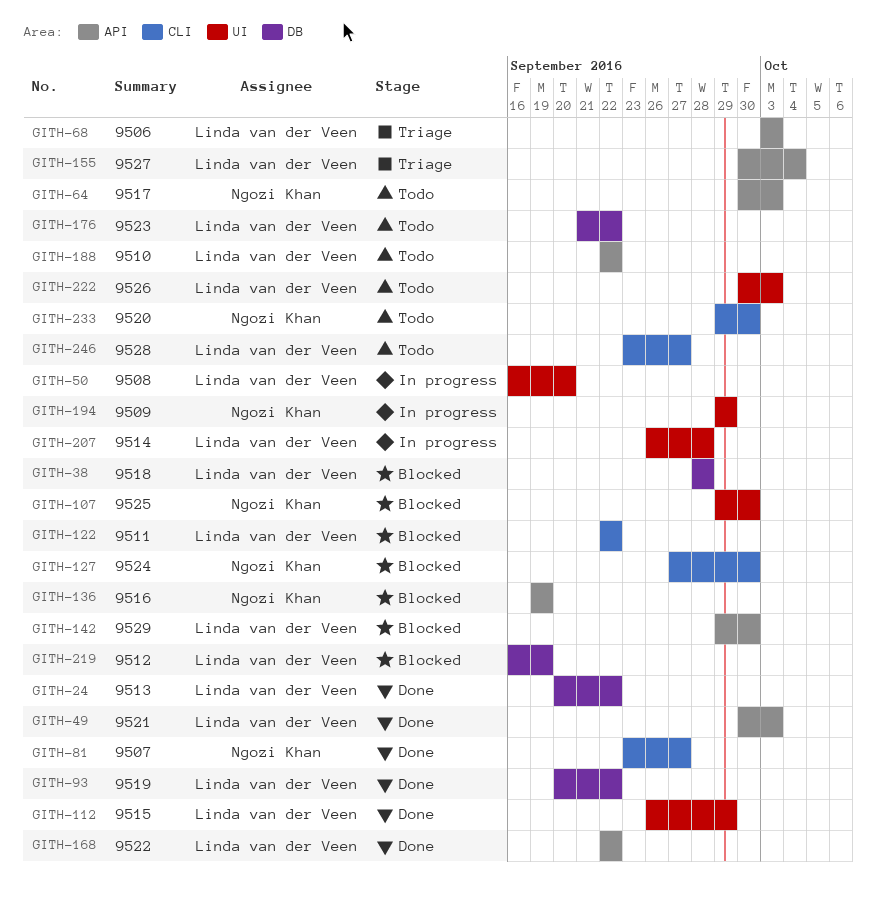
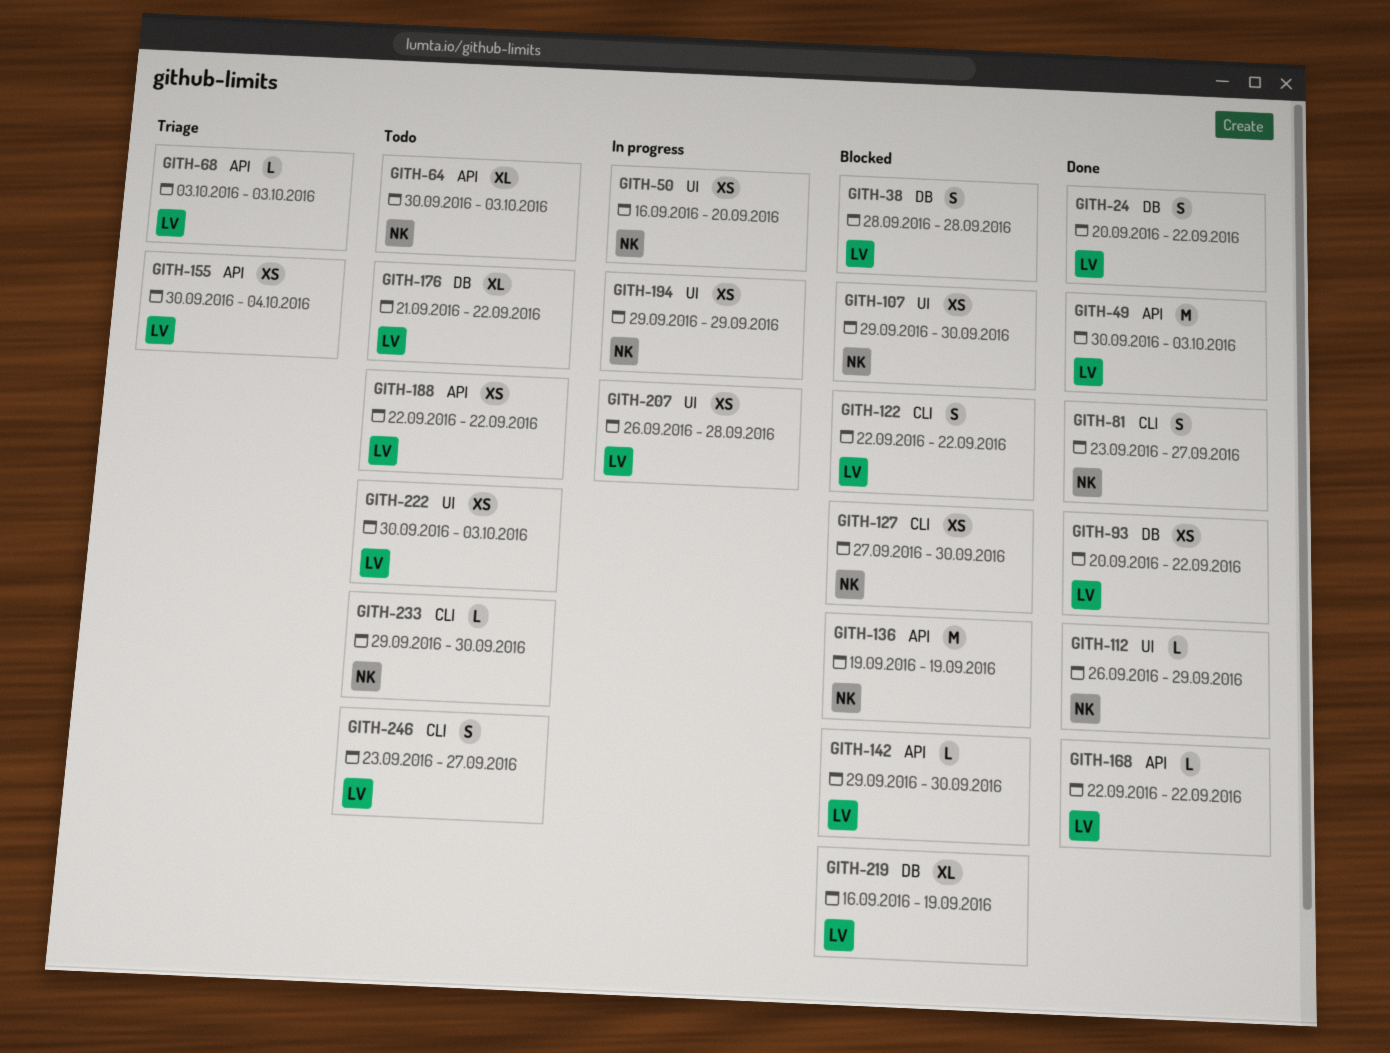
GITH-50, owner: Linda van der Veen -> Ngozi Khan
GITH-112, owner: Linda van der Veen -> Ngozi Khan

